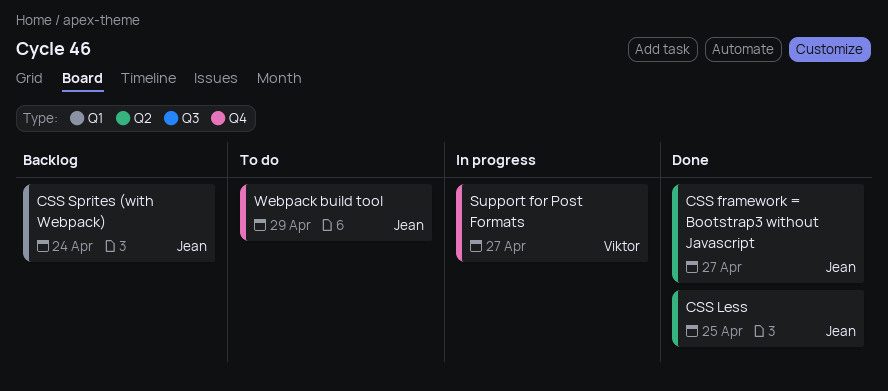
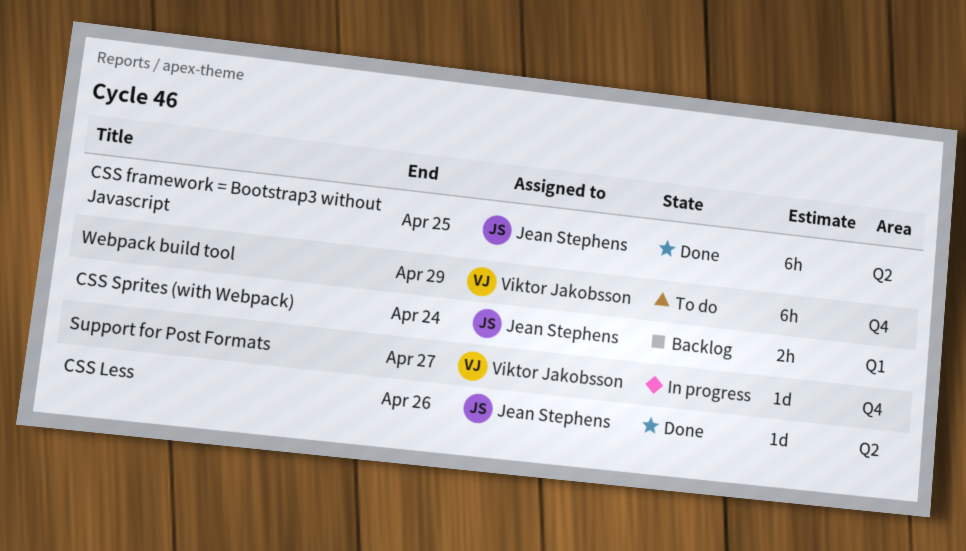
CSS framework = Bootstrap3 without Javascript, due: Apr 27 -> Apr 25
CSS Less, due: Apr 25 -> Apr 26
Webpack build tool, owner: Jean Stephens -> Viktor Jakobsson

